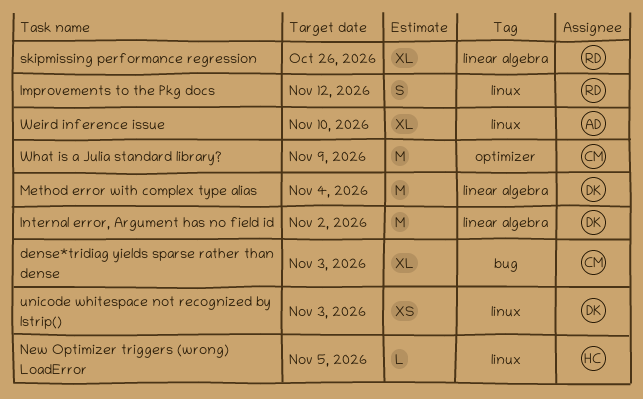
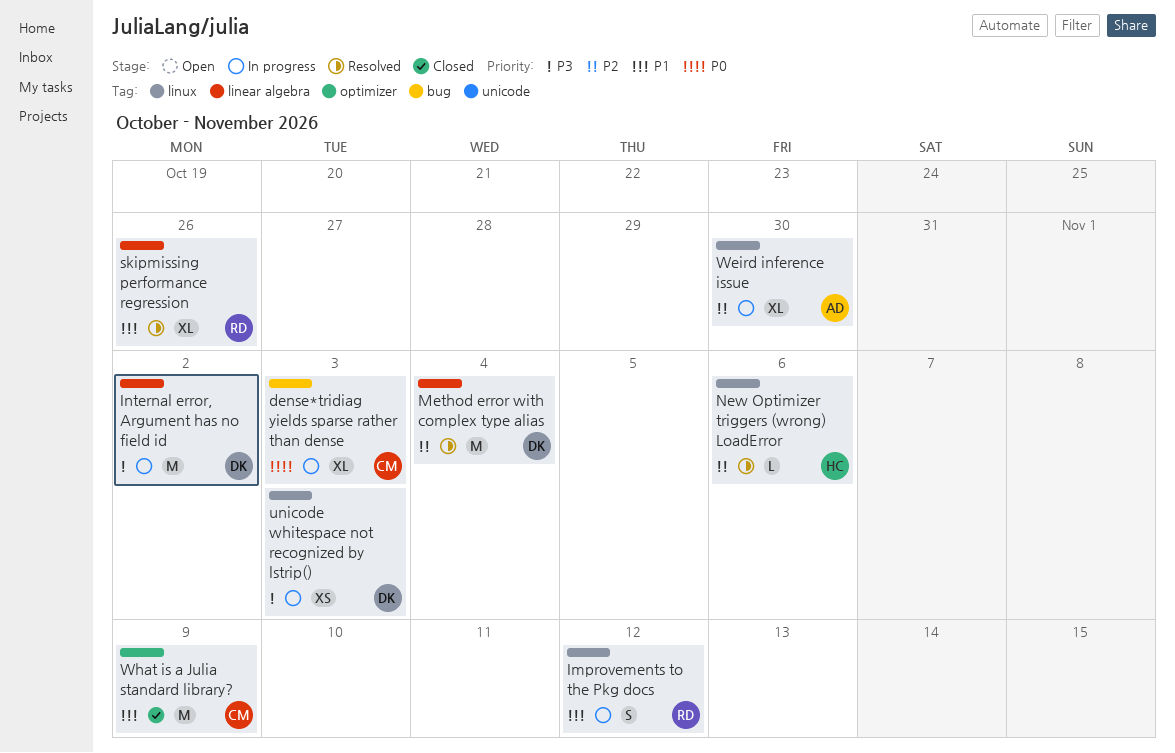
New Optimizer triggers (wrong) LoadError, due: Nov 5 -> Nov 6
Weird inference issue, due: Nov 10 -> Oct 30

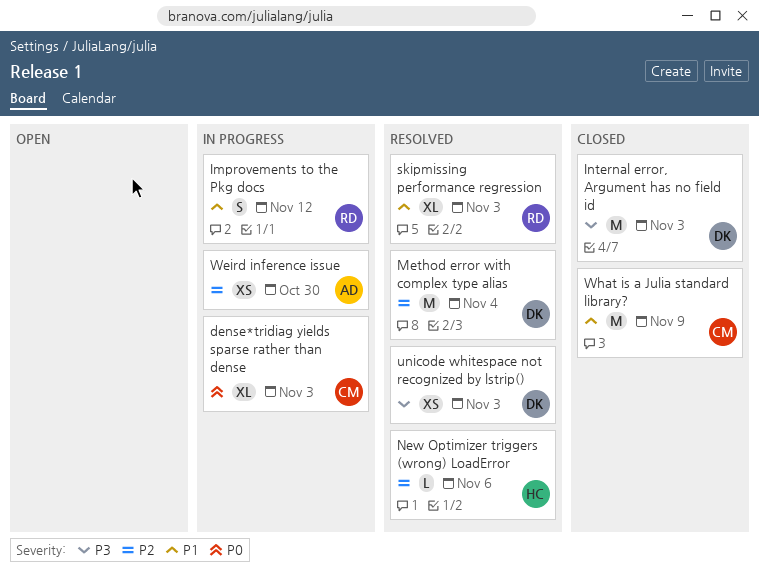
Internal error, Argument has no field id, status: In progress -> Closed
Internal error, Argument has no field id, due: Nov 2 -> Nov 3
skipmissing performance regression, due: Oct 26 -> Nov 3
unicode whitespace not recognized by lstrip(), status: In progress -> Resolved
Weird inference issue, estimate: XL -> XS

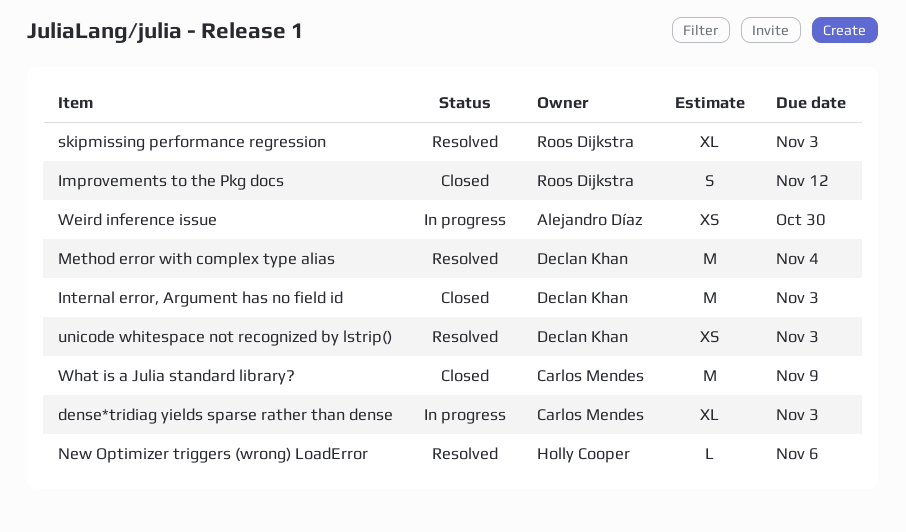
Improvements to the Pkg docs, status: In progress -> Closed

